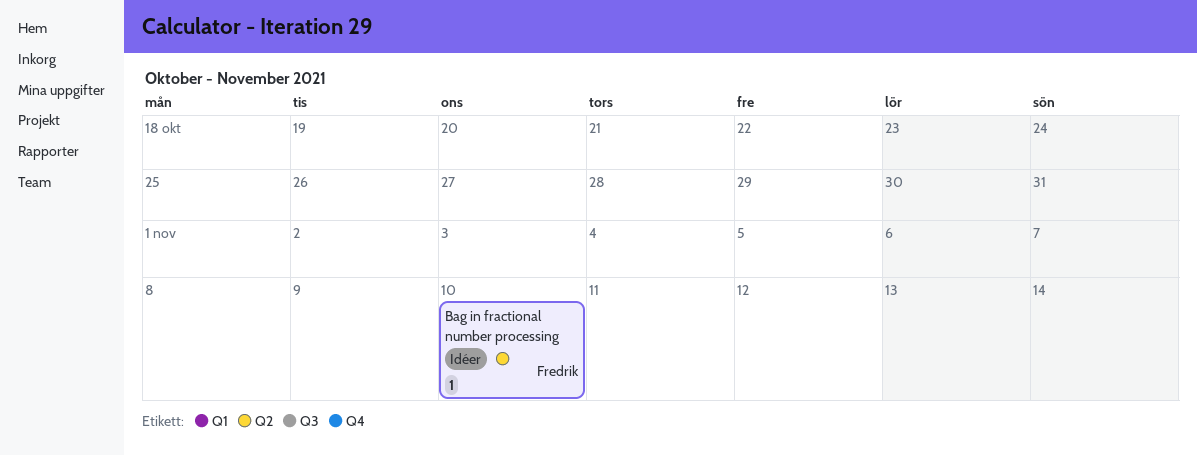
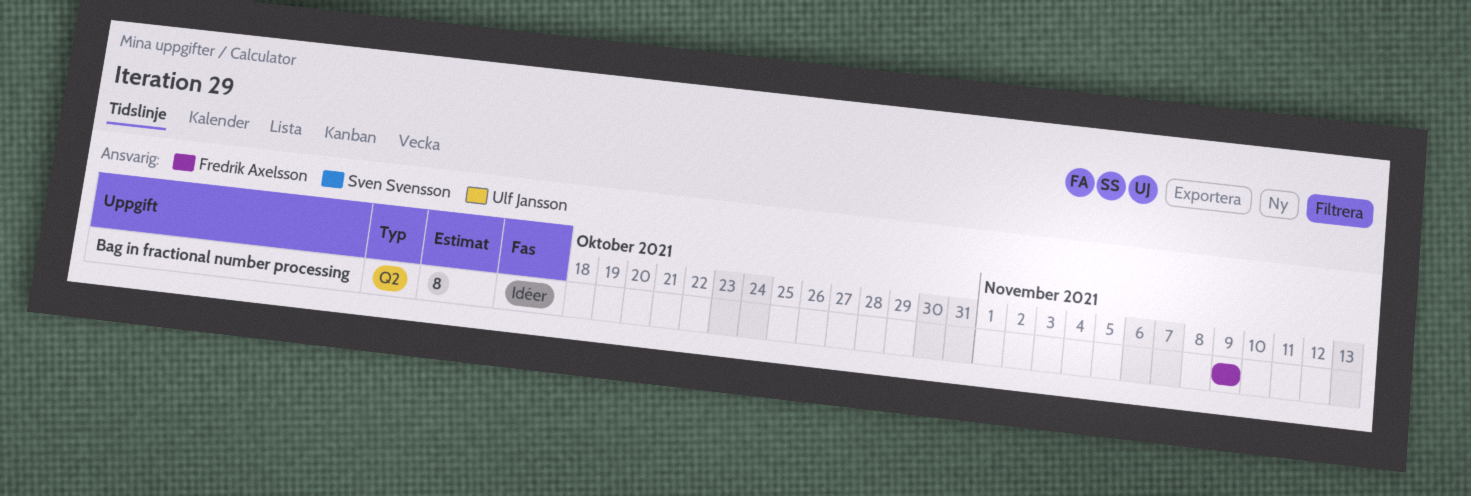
Bag in fractional number processing, estimate: 1 -> 8
Bag in fractional number processing, due: Nov 10 -> Nov 9

